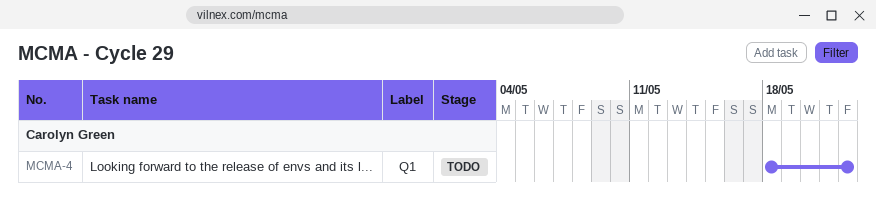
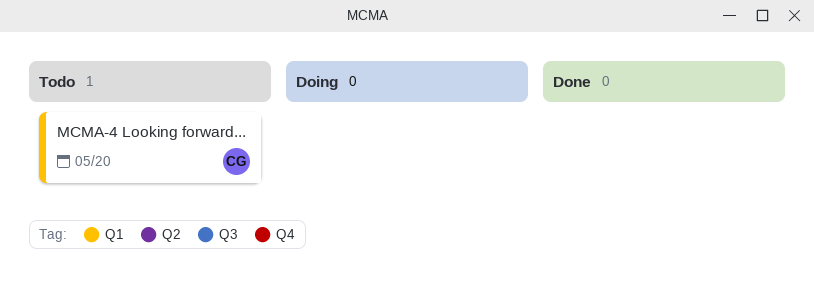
MCMA-4, due: May 22 -> May 20

